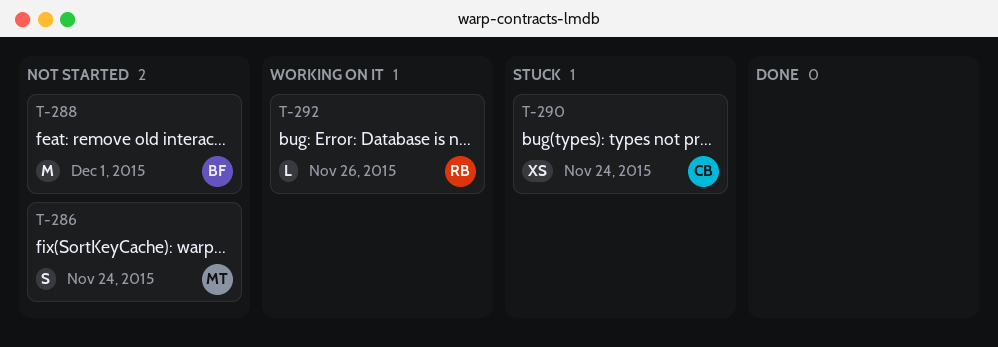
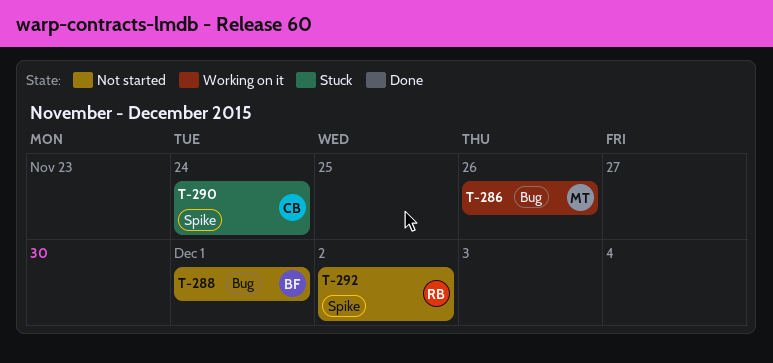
T-286, status: Not started -> Working on it
T-286, due: Nov 24 -> Nov 26
T-292, status: Working on it -> Not started
T-292, due: Nov 26 -> Dec 2

